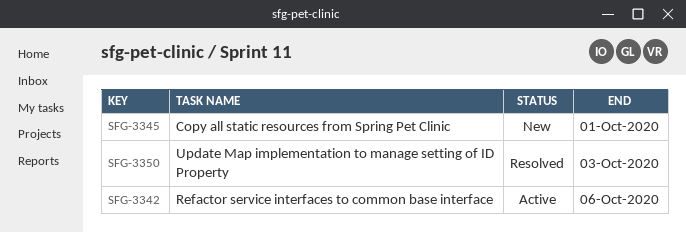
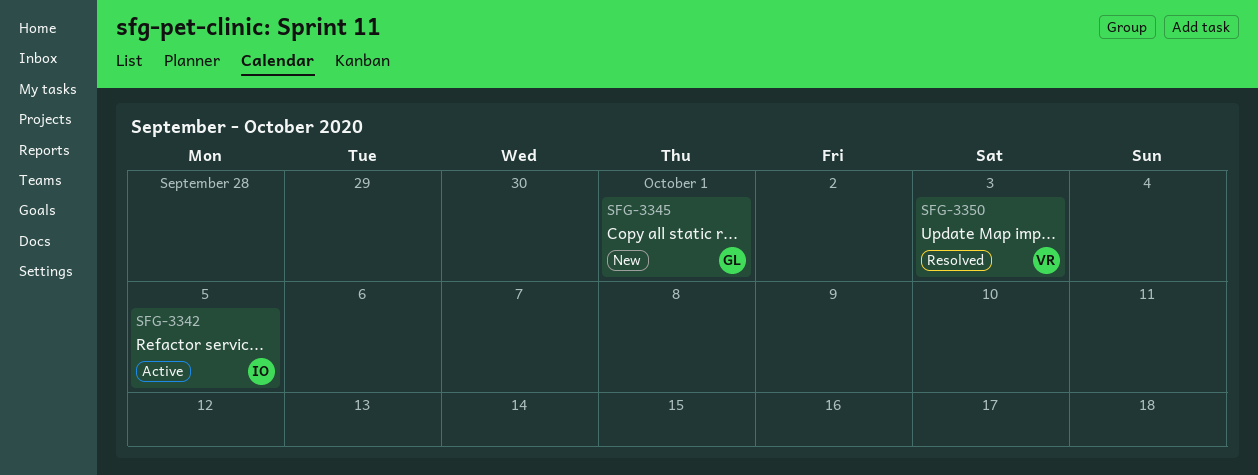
SFG-3342, due: Oct 6 -> Oct 5

